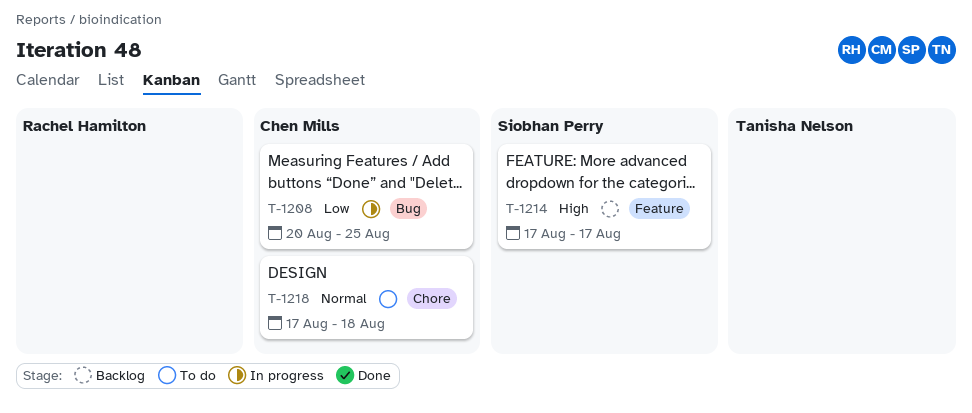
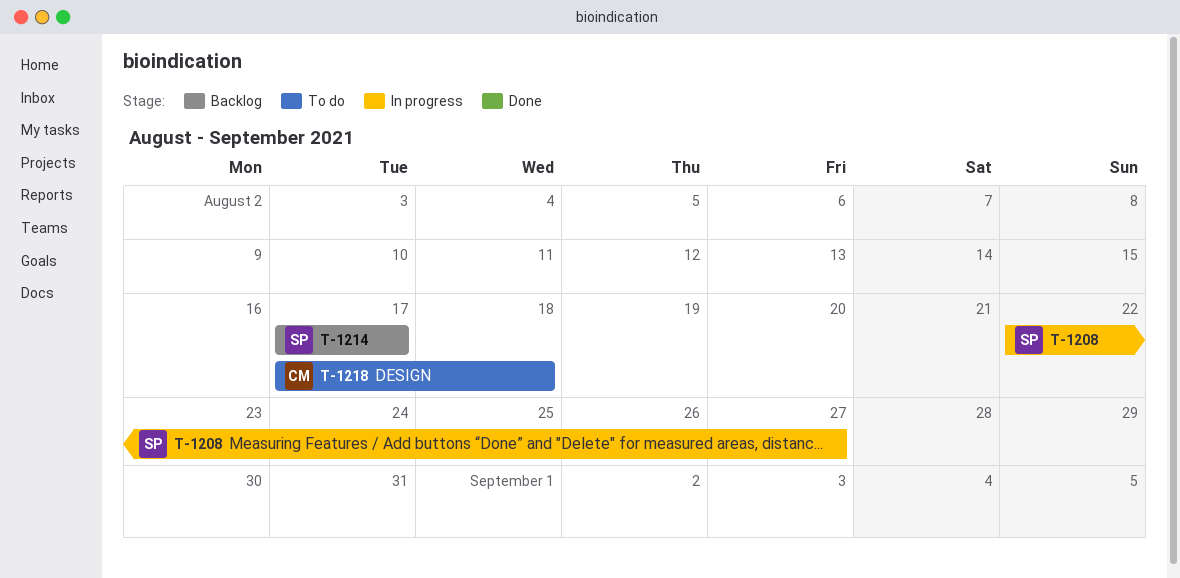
T-1208, owner: Chen Mills -> Siobhan Perry
T-1208, start: Aug 20 -> Aug 22
T-1208, due: Aug 25 -> Aug 27

